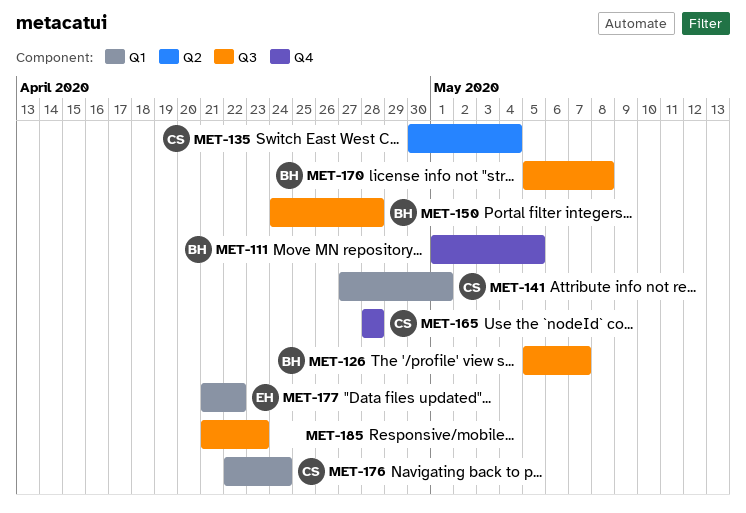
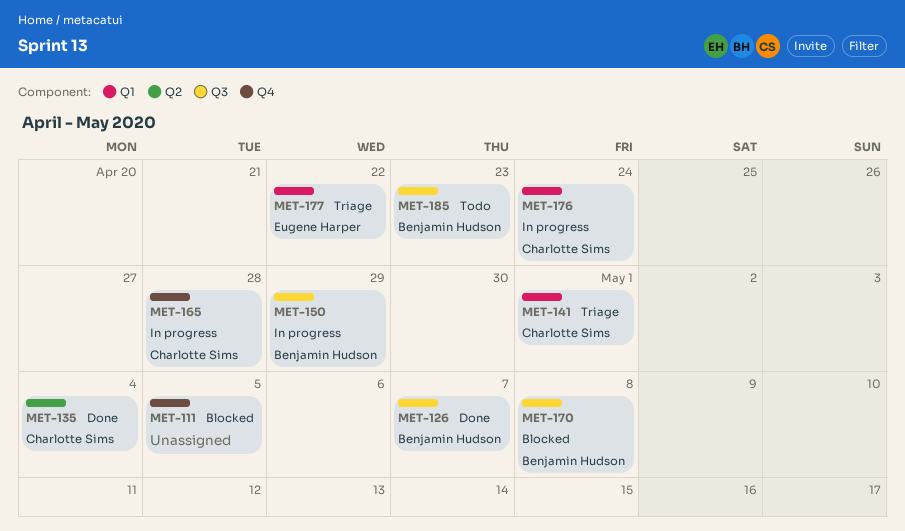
MET-111, owner: Benjamin Hudson -> none
MET-150, due: Apr 28 -> Apr 29
MET-185, owner: none -> Benjamin Hudson

